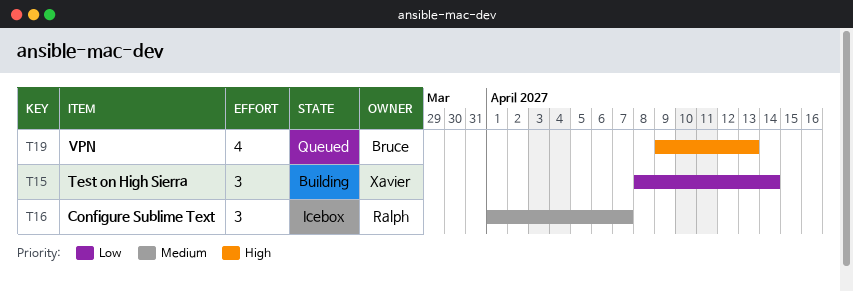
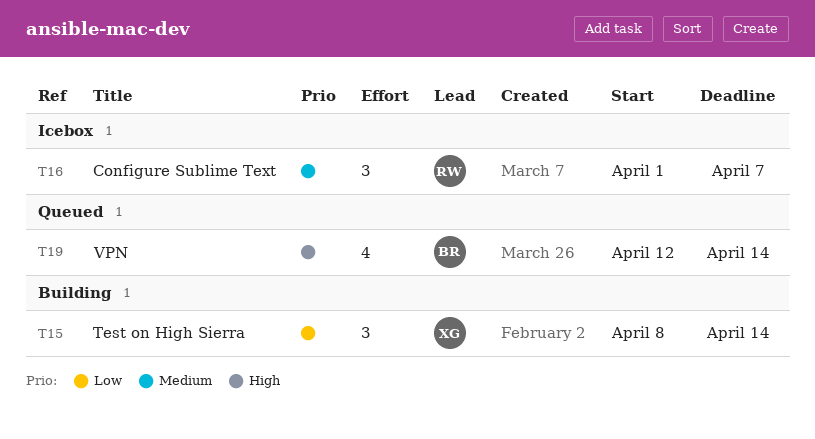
T19, start: Apr 9 -> Apr 12
T19, due: Apr 13 -> Apr 14

